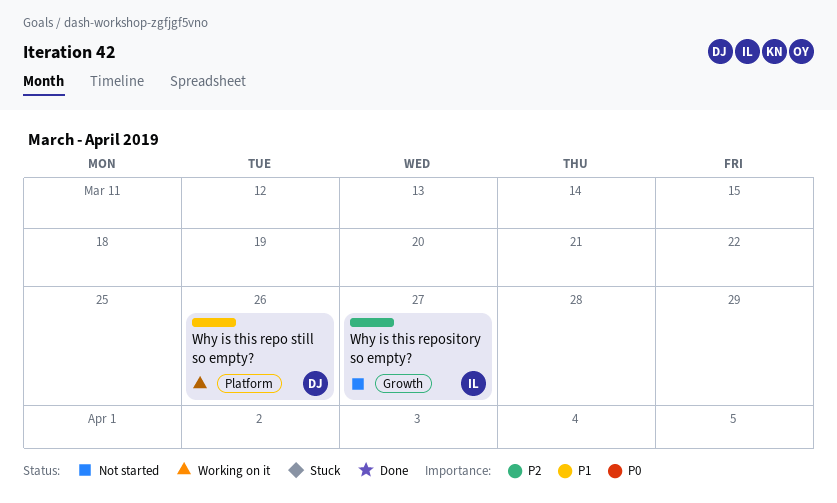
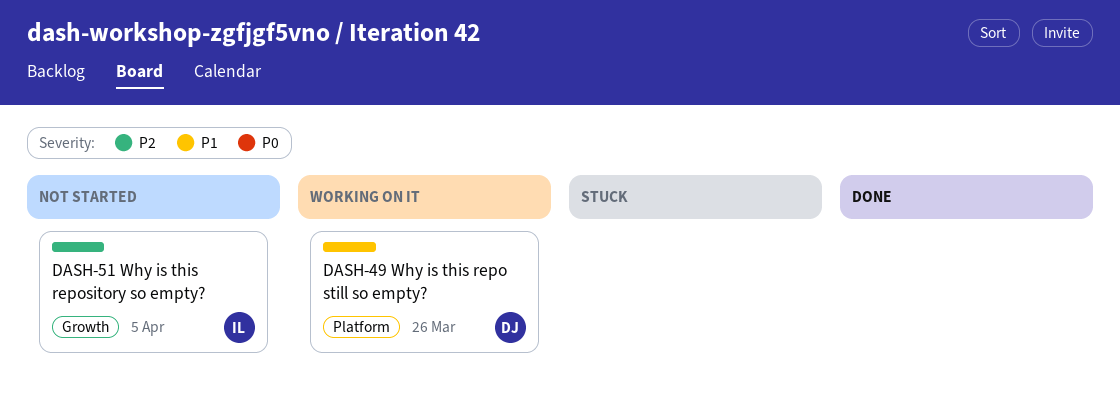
Why is this repository so empty?, due: Mar 27 -> Apr 5

